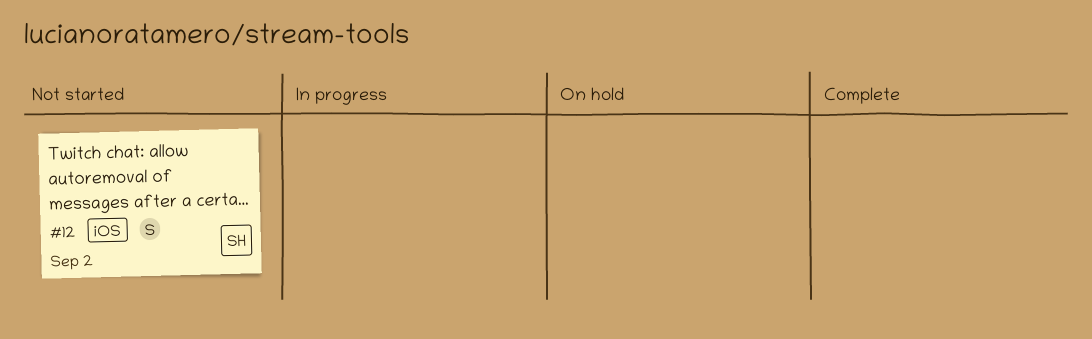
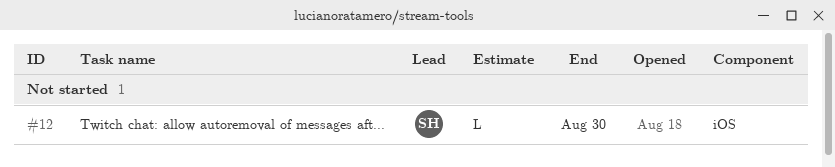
#12, estimate: S -> L
#12, due: Sep 2 -> Aug 30

